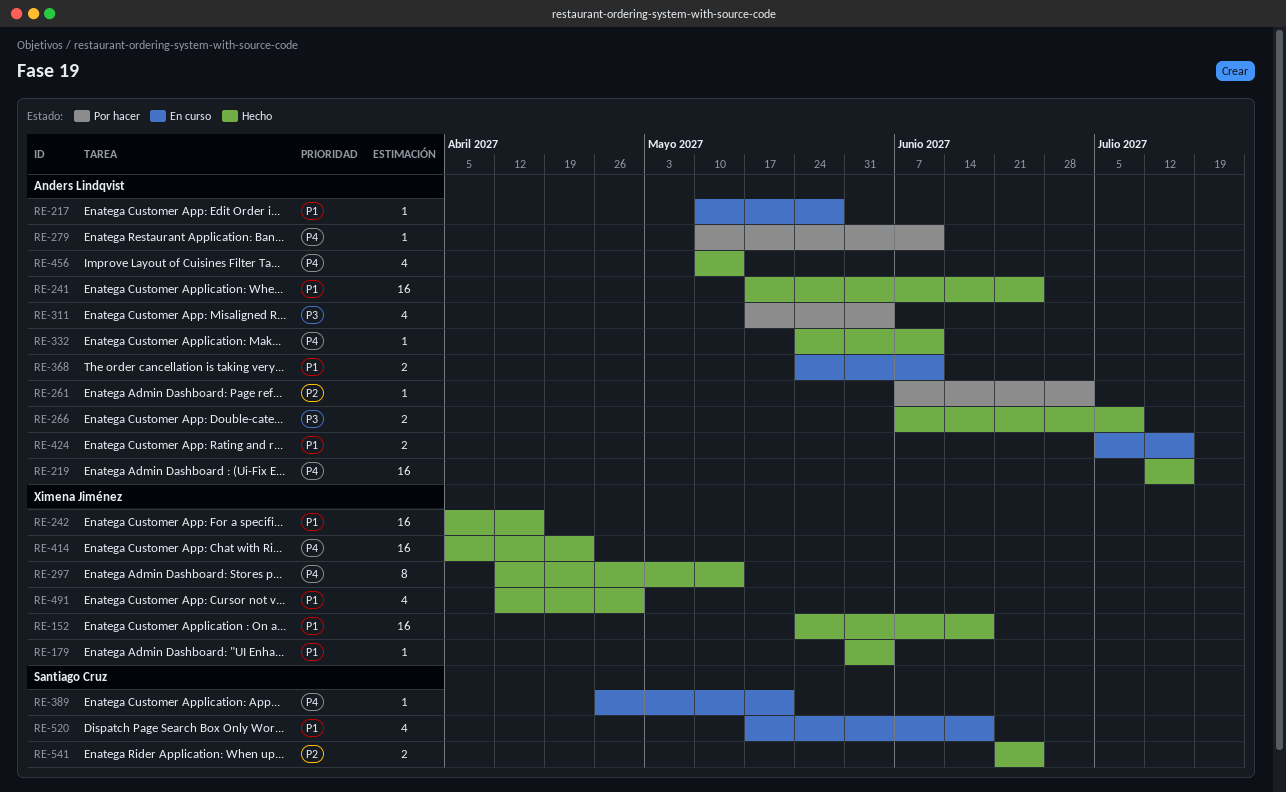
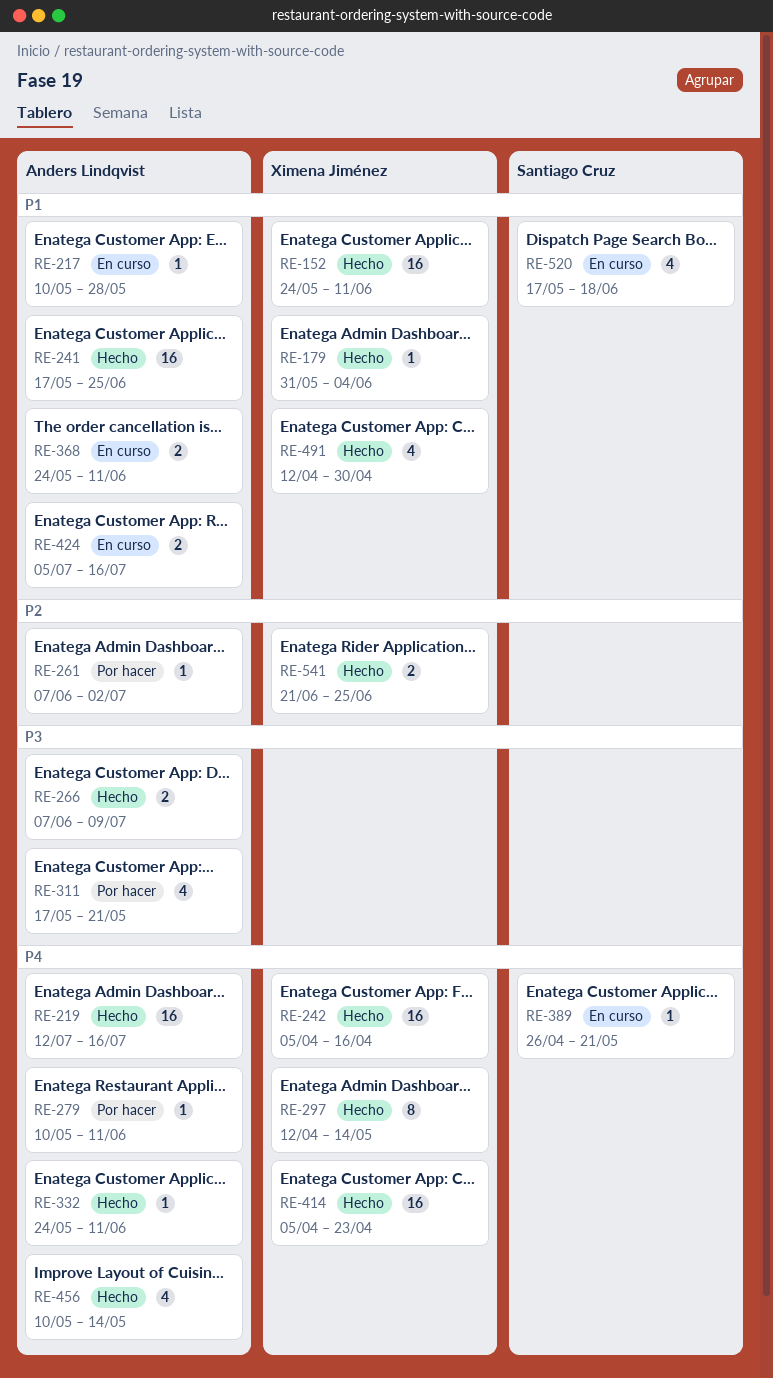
RE-152, due: Jun 18 -> Jun 11
RE-242, priority: P1 -> P4
RE-311, due: Jun 4 -> May 21
RE-541, owner: Santiago Cruz -> Ximena Jiménez

